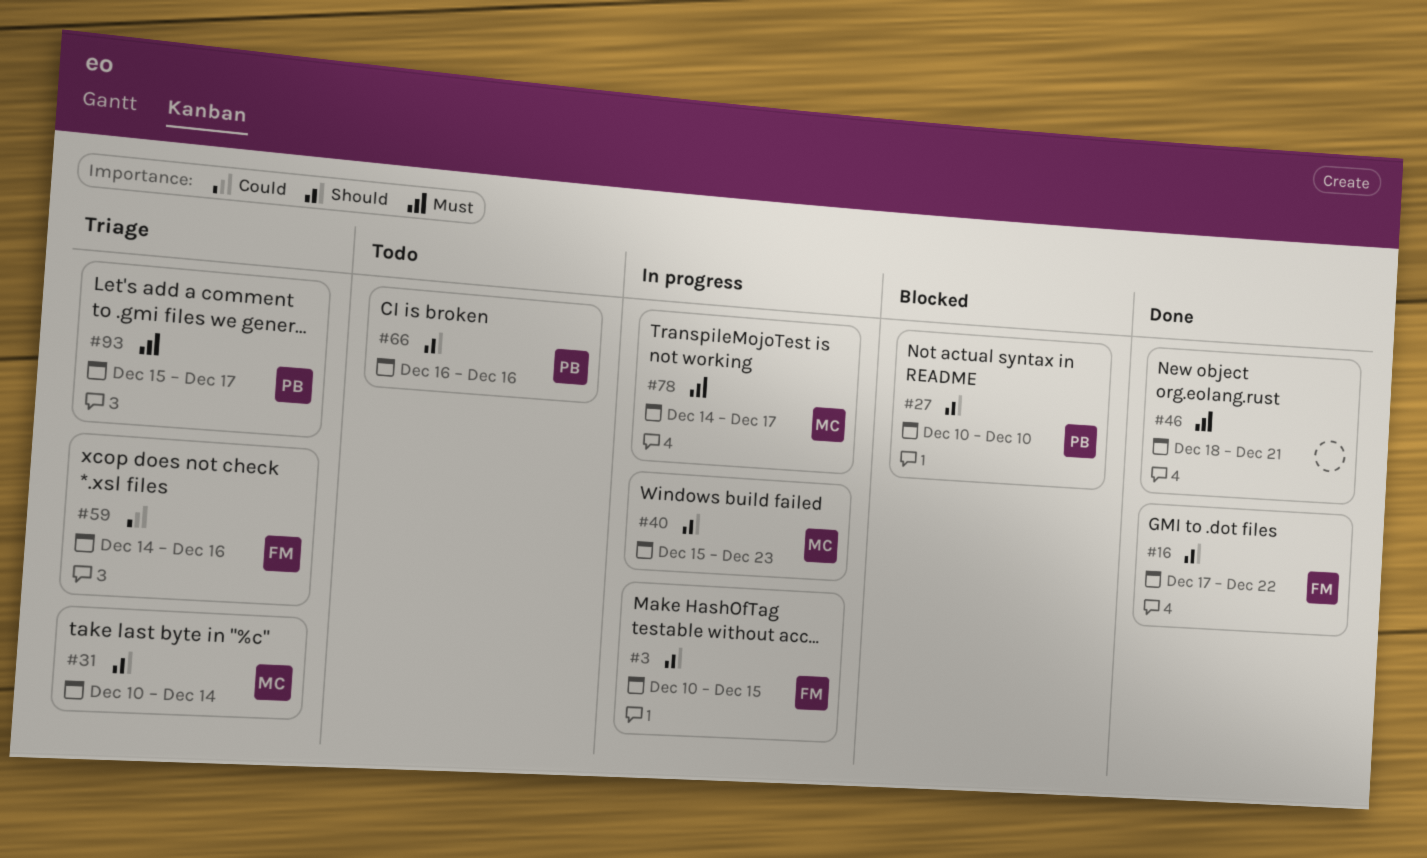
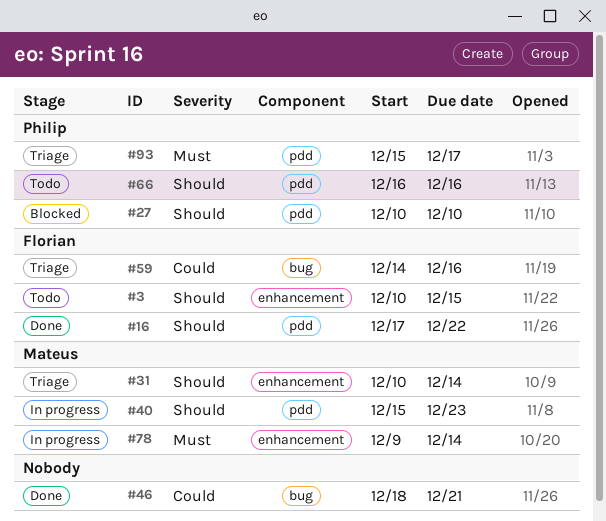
#3, status: In progress -> Todo
#46, priority: Must -> Could
#78, start: Dec 14 -> Dec 9
#78, due: Dec 17 -> Dec 14

